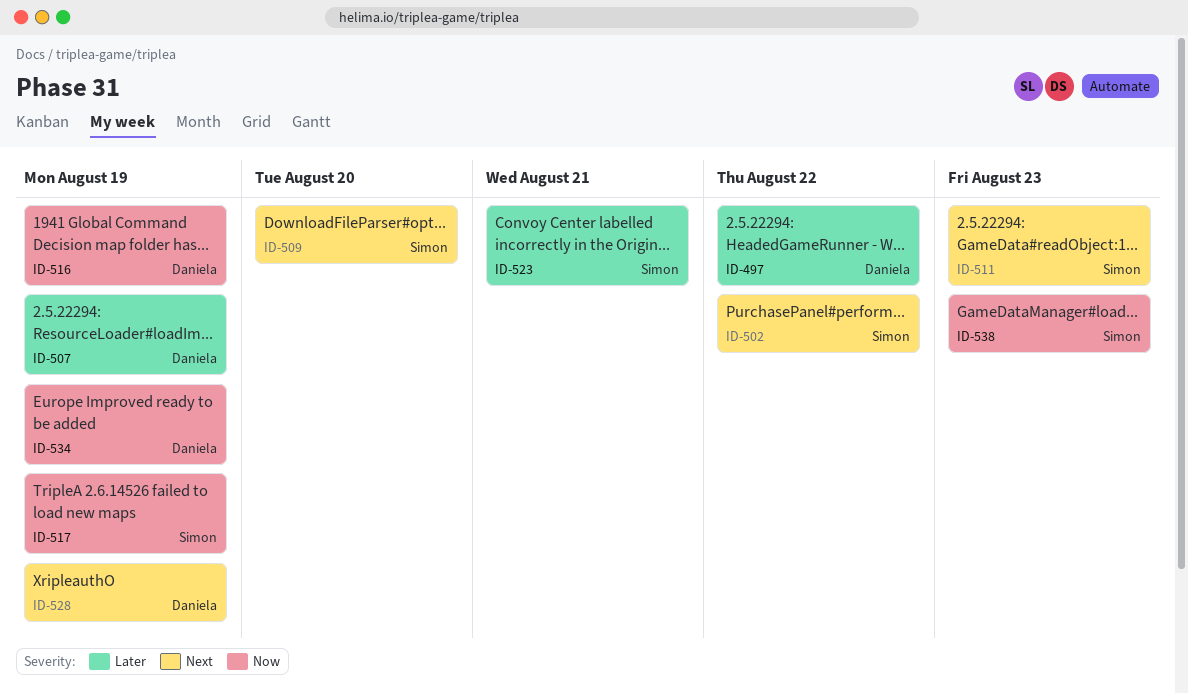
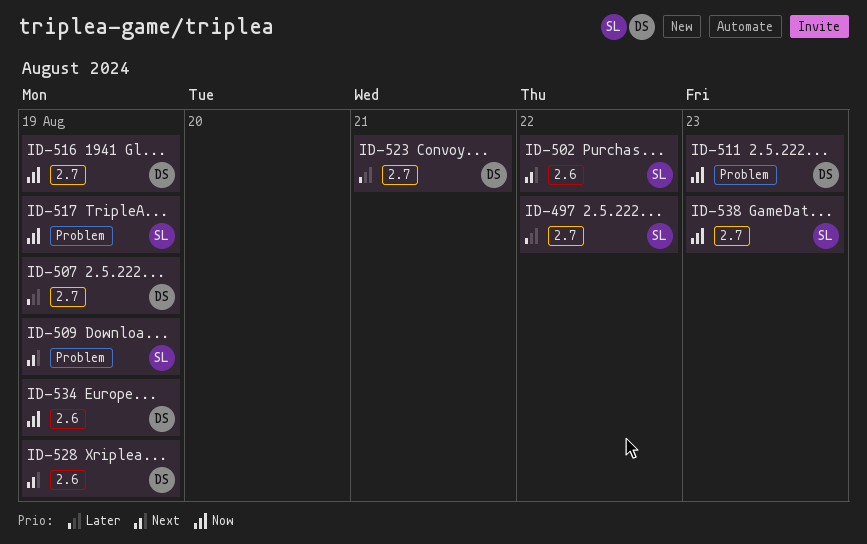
ID-497, owner: Daniela -> Simon
ID-509, due: Aug 20 -> Aug 19
ID-511, owner: Simon -> Daniela
ID-511, priority: Next -> Now
ID-523, owner: Simon -> Daniela

